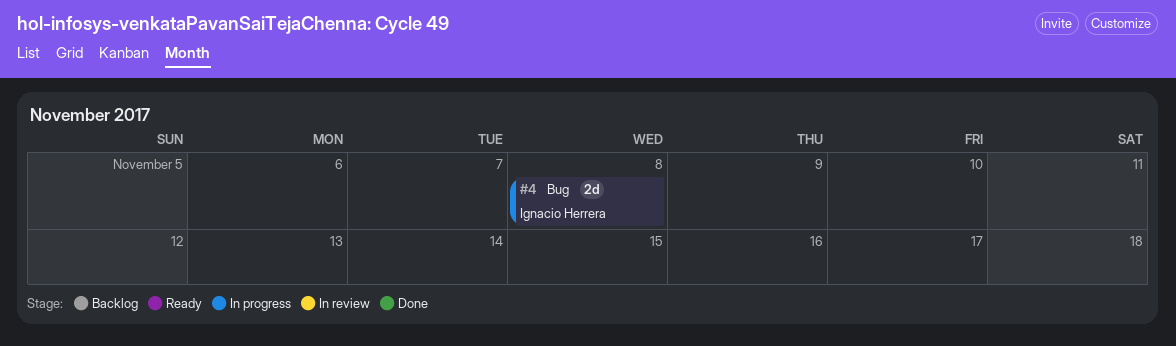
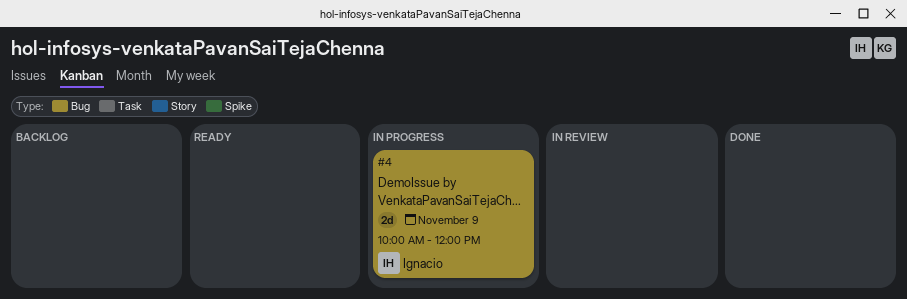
#4, day: Nov 8 -> Nov 9

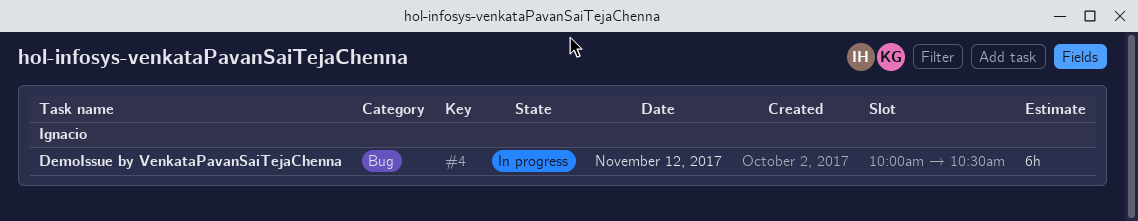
#4, estimate: 2d -> 6h
#4, day: Nov 9 -> Nov 12
#4, ends: 12:00 -> 10:30

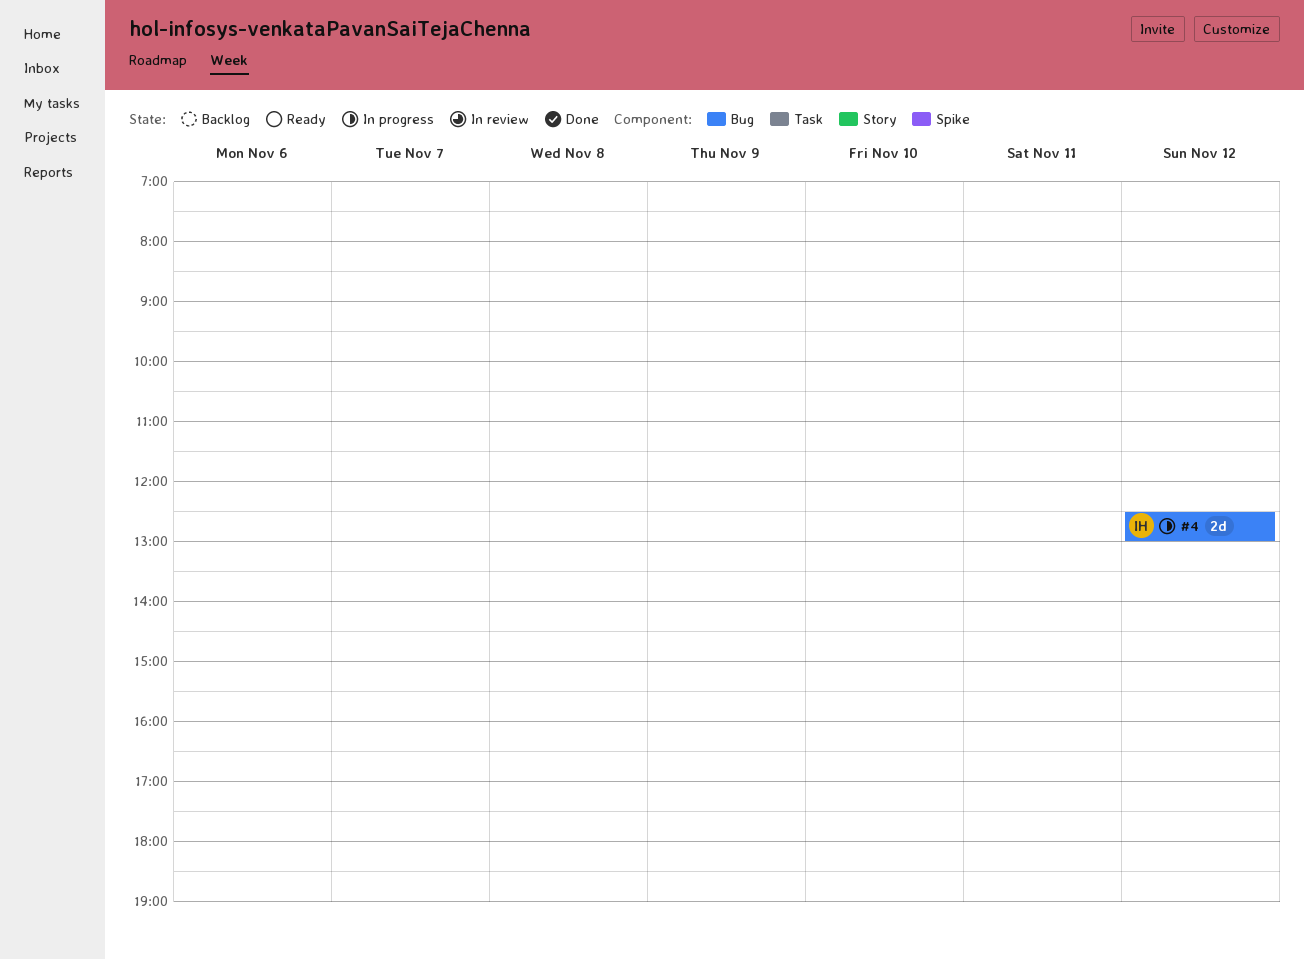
#4, estimate: 6h -> 2d
#4, begins: 10:00 -> 12:30
#4, ends: 10:30 -> 13:00

